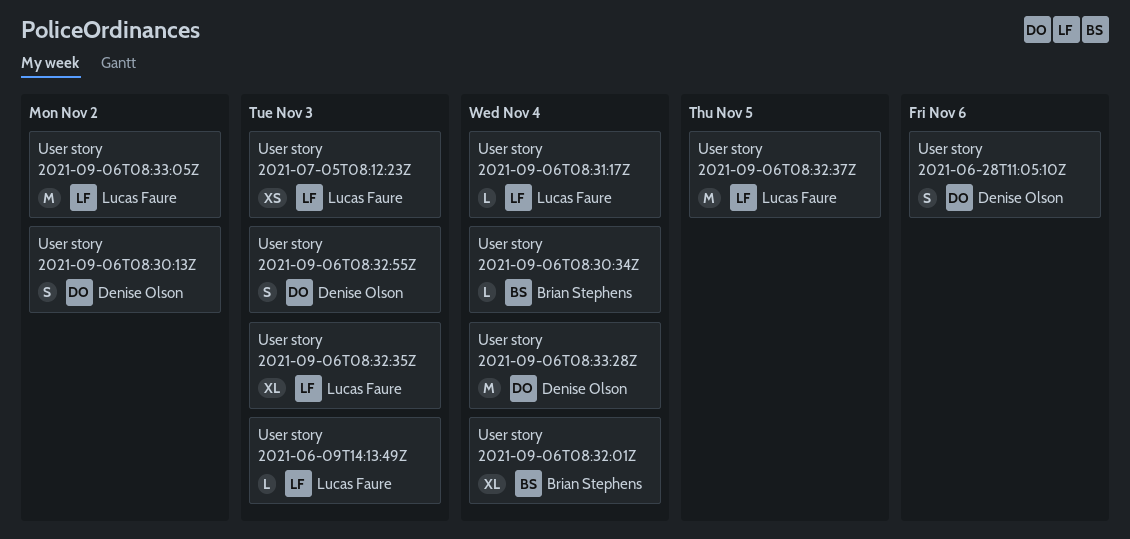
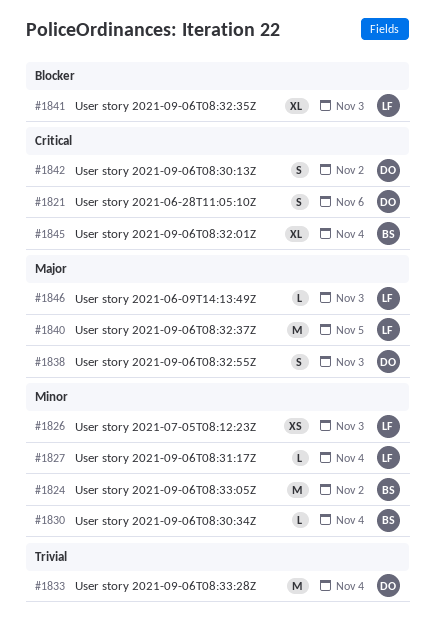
User story 2021-09-06T08:33:05Z, owner: Lucas Faure -> Brian Stephens

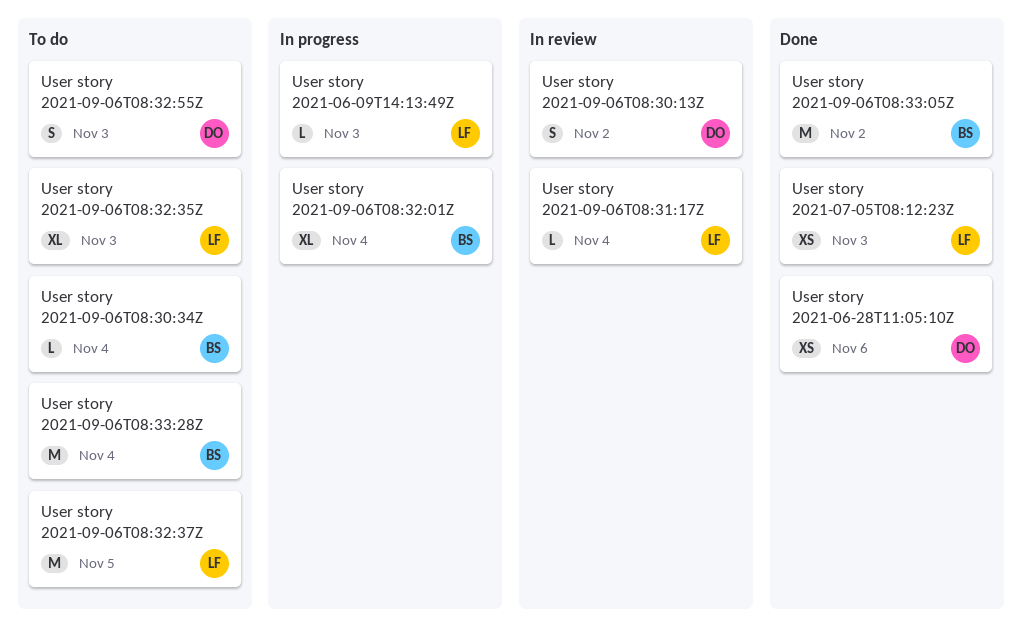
User story 2021-06-28T11:05:10Z, estimate: S -> XS
User story 2021-09-06T08:33:28Z, owner: DO -> BS

